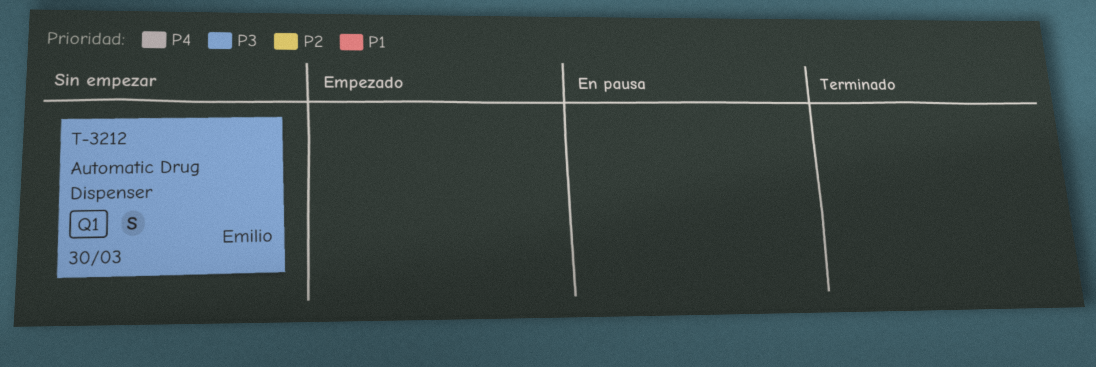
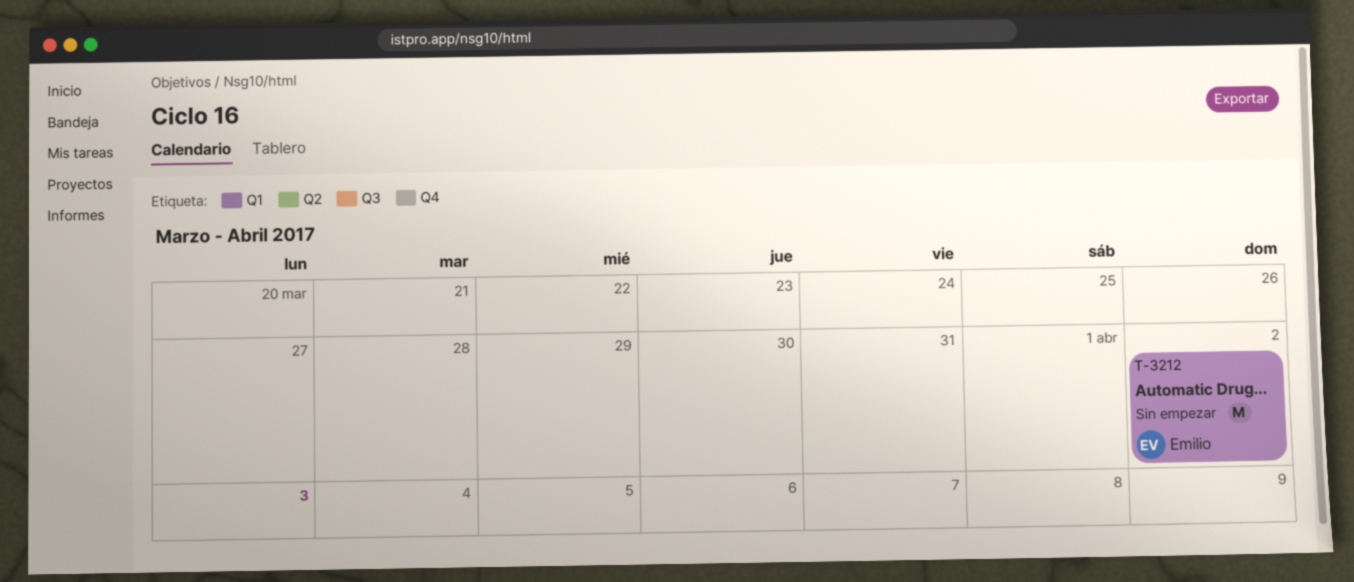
T-3212, estimate: S -> M
T-3212, due: Mar 30 -> Apr 2

